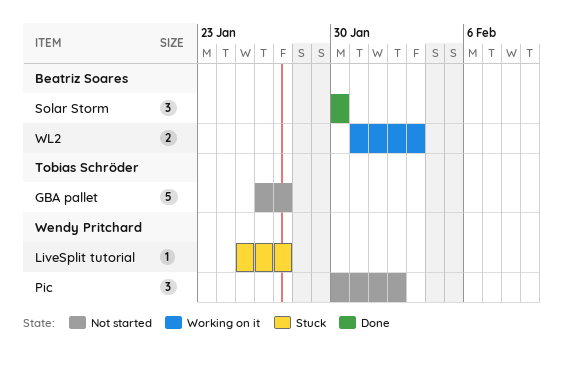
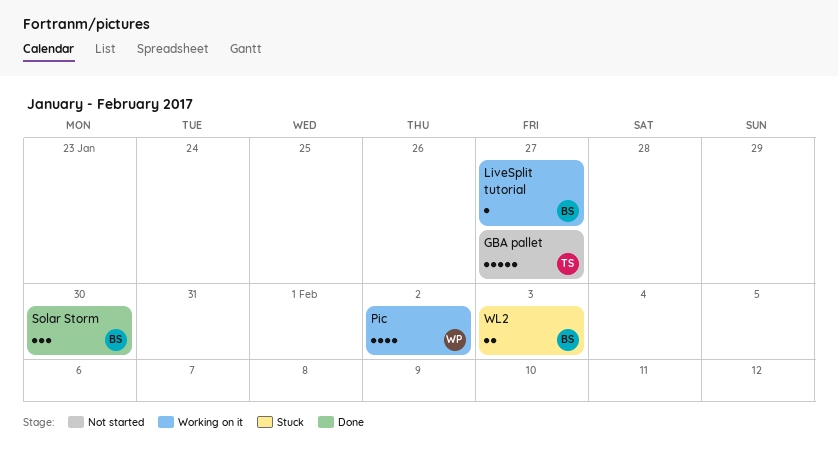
LiveSplit tutorial, status: Stuck -> Working on it
LiveSplit tutorial, owner: Wendy Pritchard -> Beatriz Soares
Pic, status: Not started -> Working on it
Pic, estimate: 3 -> 4
WL2, status: Working on it -> Stuck

